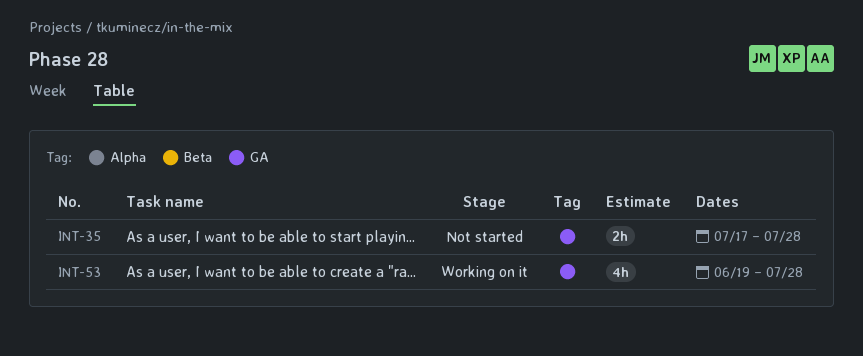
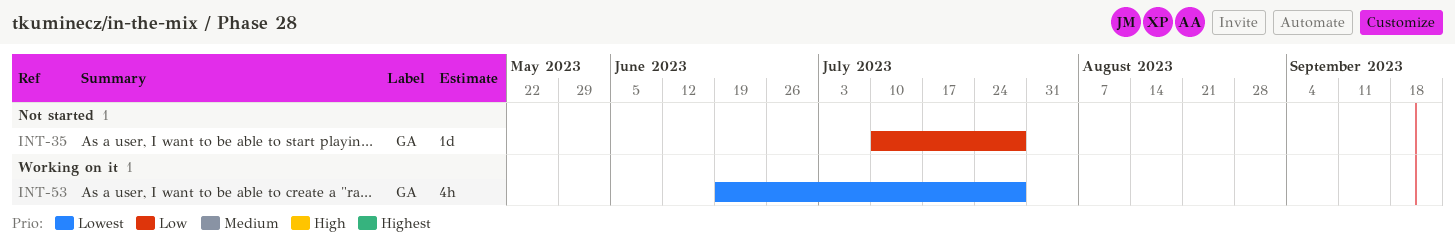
INT-35, estimate: 2h -> 1d
INT-35, start: Jul 17 -> Jul 10

